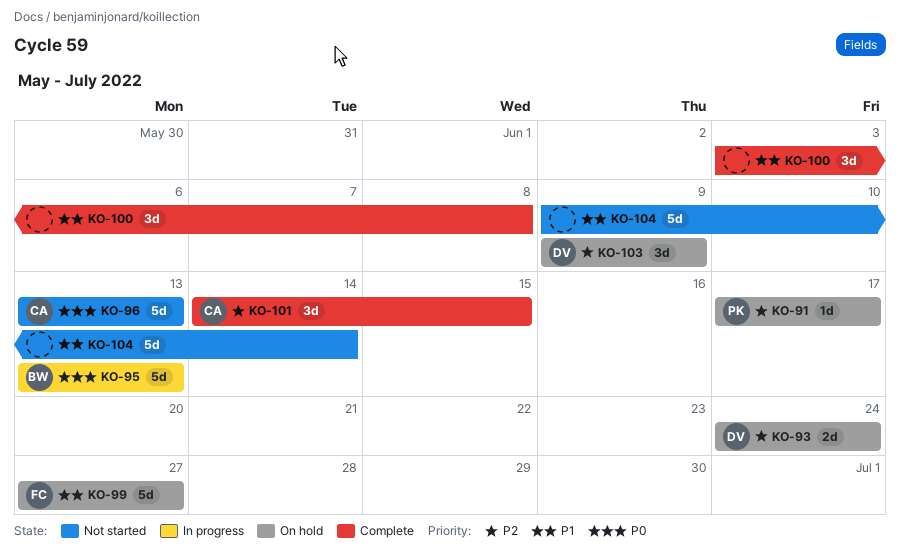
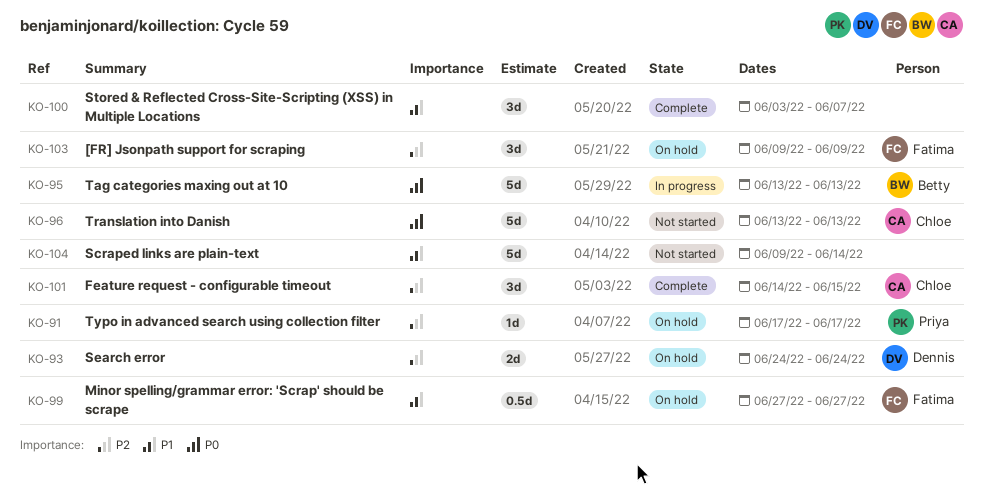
KO-99, estimate: 5d -> 0.5d
KO-100, due: Jun 8 -> Jun 7
KO-103, owner: Dennis -> Fatima

